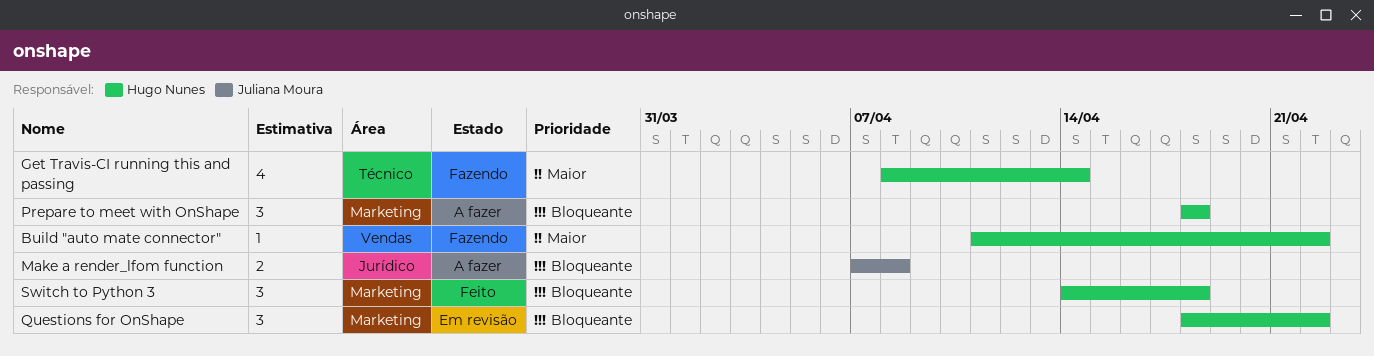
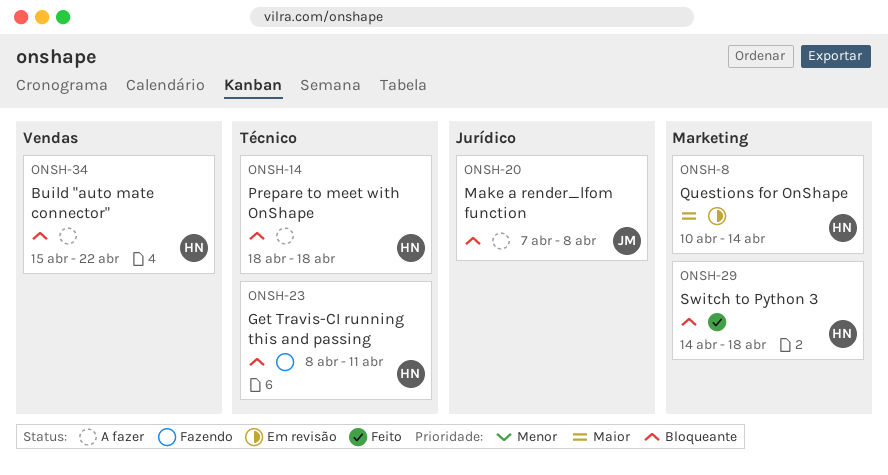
Build "auto mate connector", status: Fazendo -> A fazer
Build "auto mate connector", priority: Maior -> Bloqueante
Build "auto mate connector", start: Apr 11 -> Apr 15
Get Travis-CI running this and passing, priority: Maior -> Bloqueante
Get Travis-CI running this and passing, due: Apr 14 -> Apr 11
Prepare to meet with OnShape, label: Marketing -> Técnico
Questions for OnShape, priority: Bloqueante -> Maior
Questions for OnShape, start: Apr 18 -> Apr 10
Questions for OnShape, due: Apr 22 -> Apr 14

